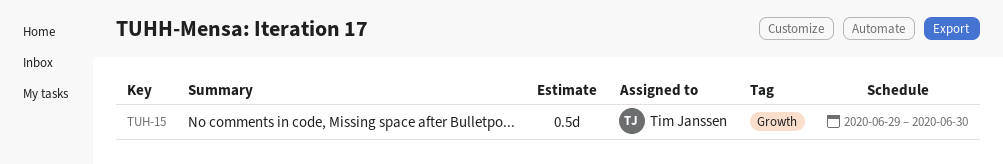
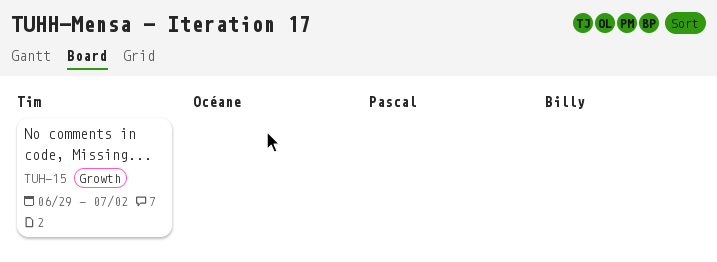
TUH-15, due: Jun 30 -> Jul 2

